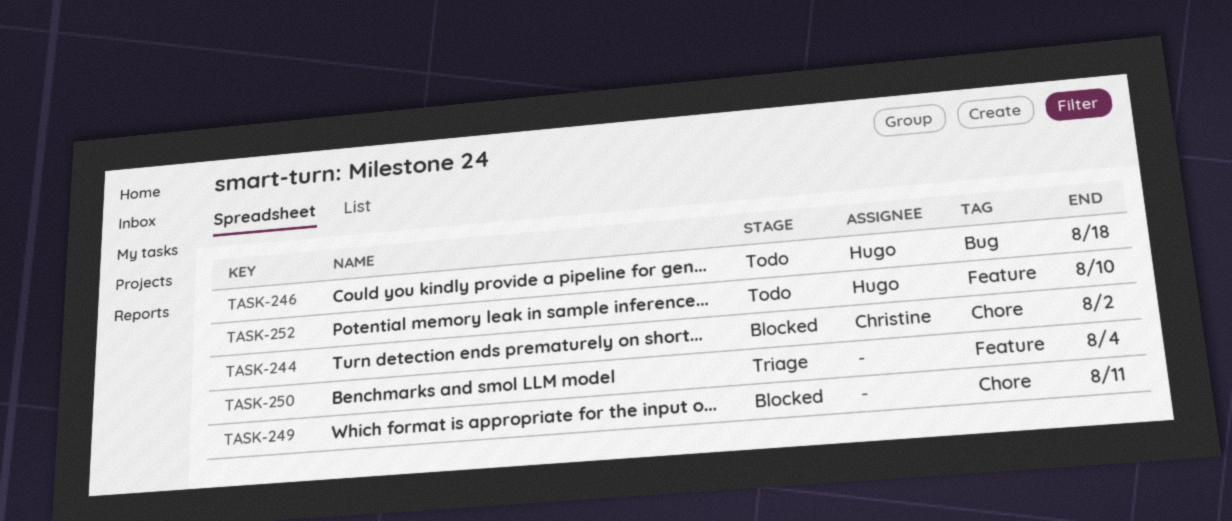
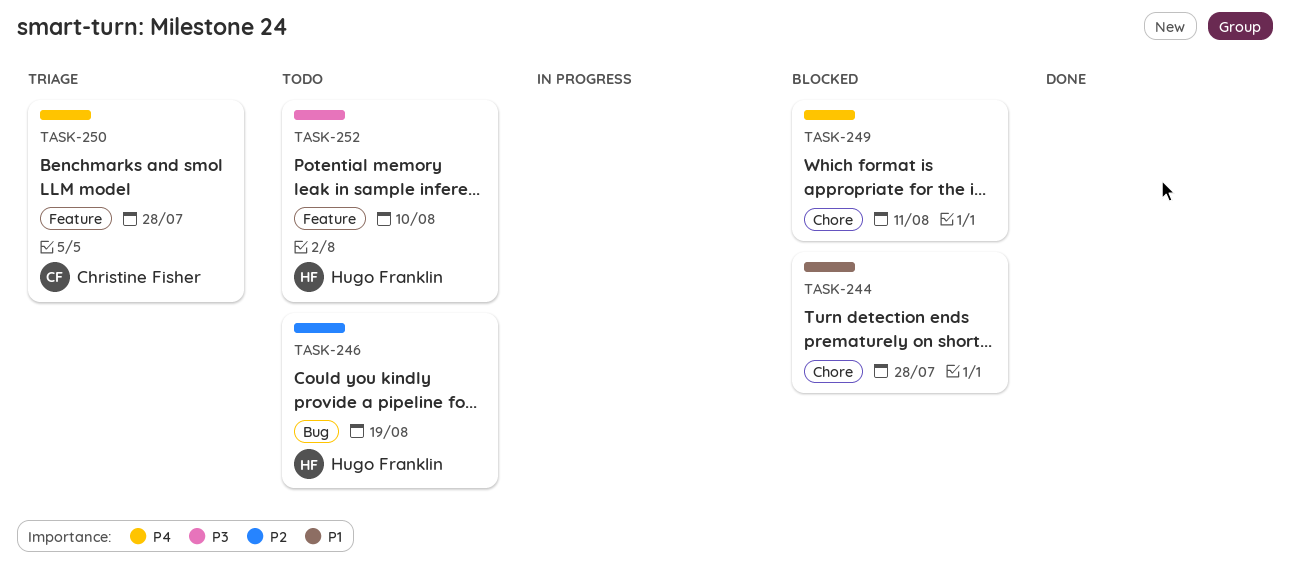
TASK-244, owner: Christine Fisher -> none
TASK-244, due: Aug 2 -> Jul 28
TASK-246, due: Aug 18 -> Aug 19
TASK-250, owner: none -> Christine Fisher
TASK-250, due: Aug 4 -> Jul 28

